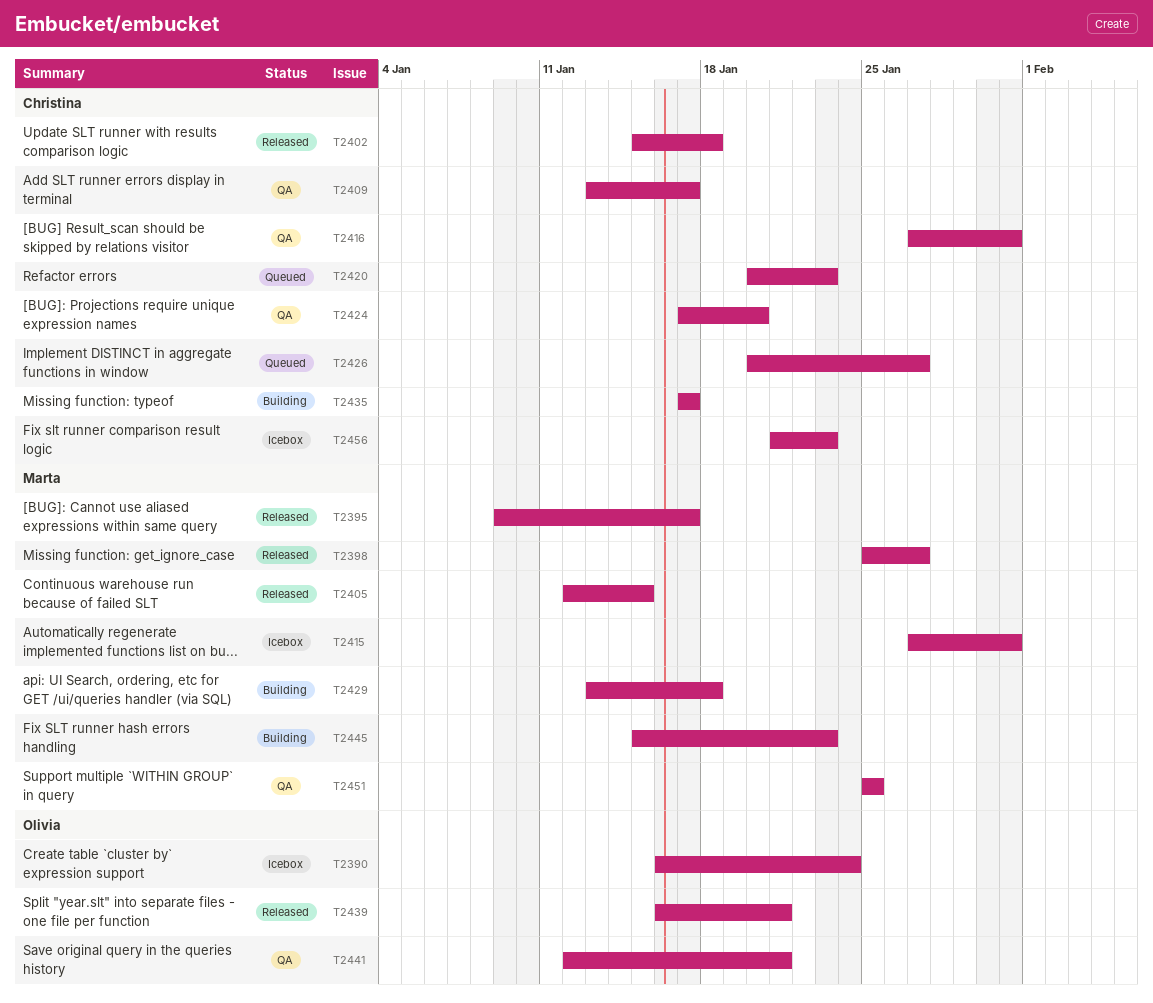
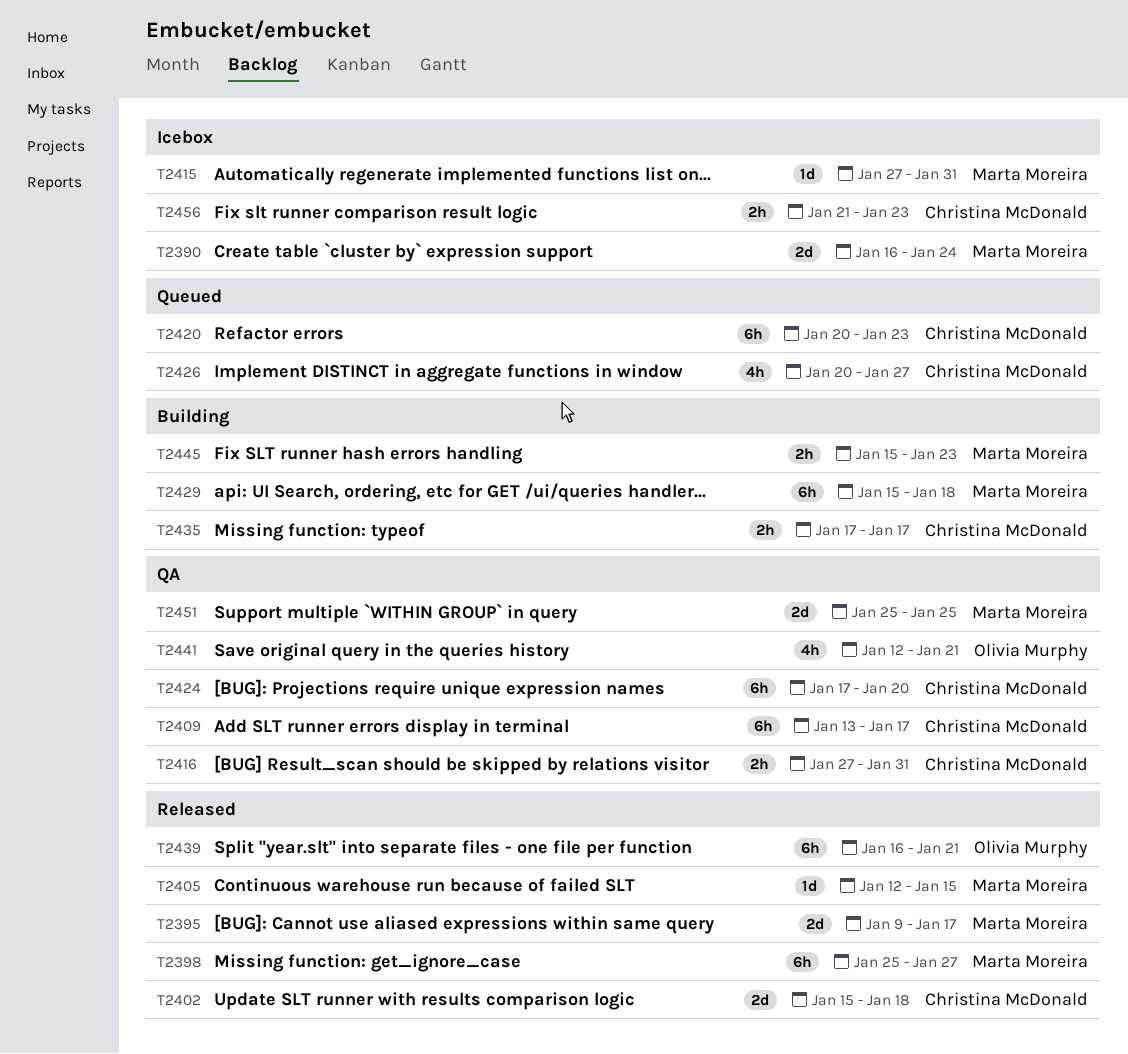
T2390, owner: Olivia Murphy -> Marta Moreira
T2429, start: Jan 13 -> Jan 15

